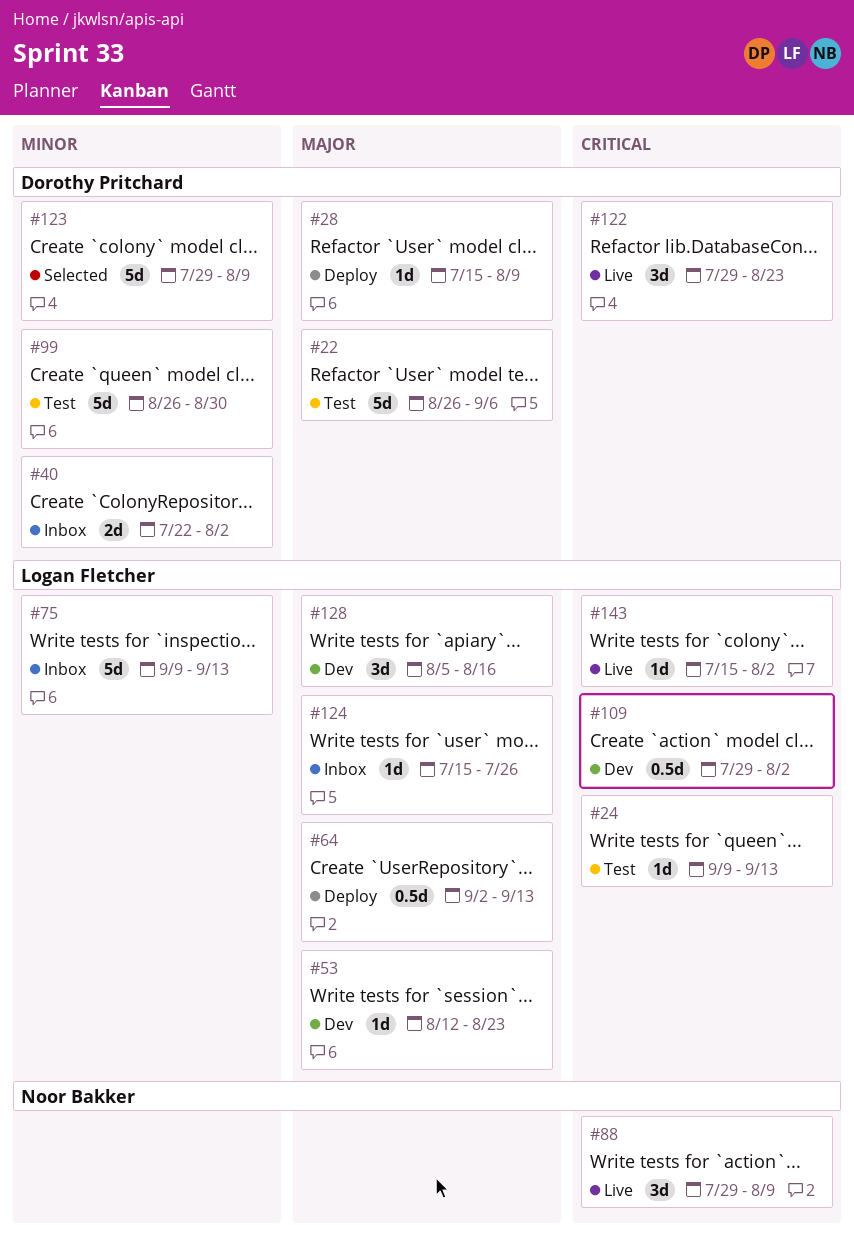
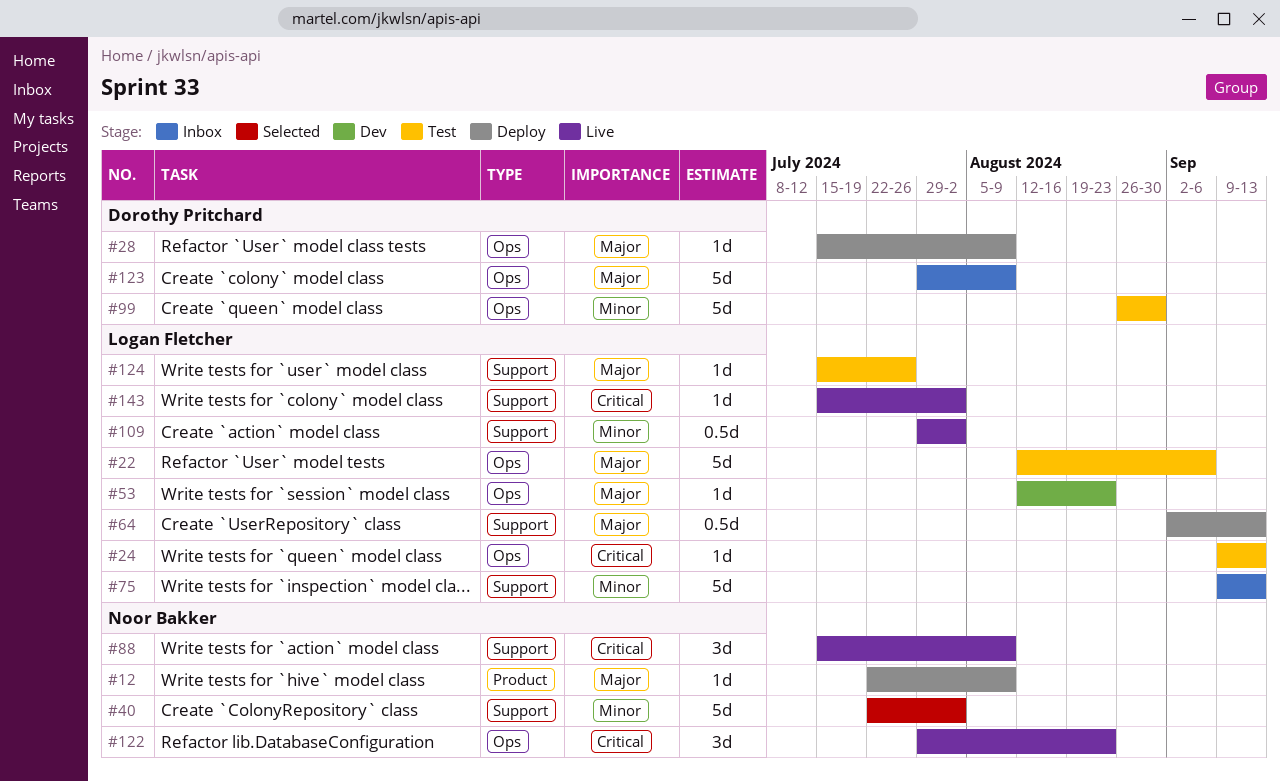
#12: none -> present
#22, owner: Dorothy Pritchard -> Logan Fletcher
#22, start: Aug 26 -> Aug 12
#40, status: Inbox -> Selected
#40, owner: Dorothy Pritchard -> Noor Bakker
#40, estimate: 2d -> 5d
#88, start: Jul 29 -> Jul 15
#109, status: Dev -> Live
#109, priority: Critical -> Minor
#122, owner: Dorothy Pritchard -> Noor Bakker
#123, status: Selected -> Inbox
#123, priority: Minor -> Major
#124, status: Inbox -> Test
#128: present -> none

